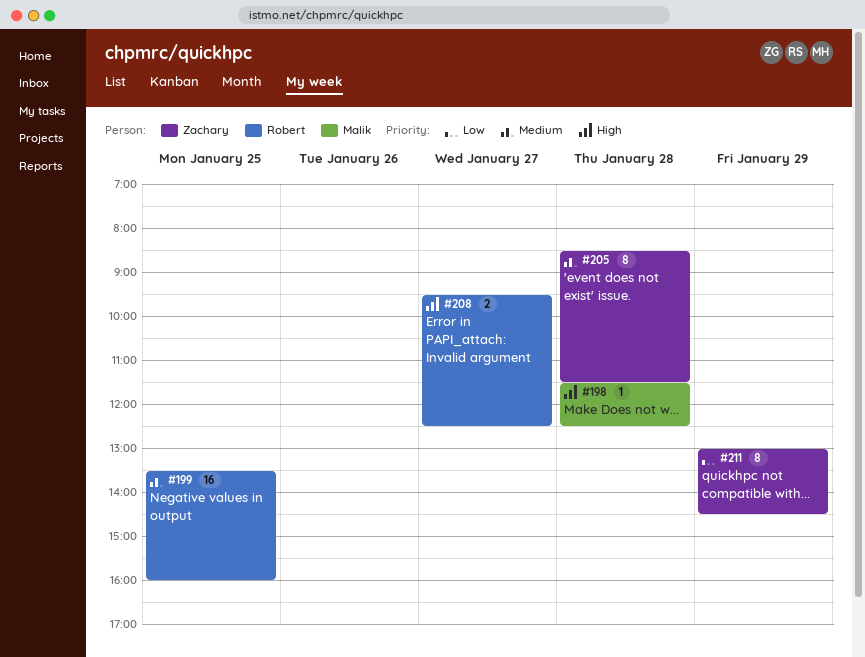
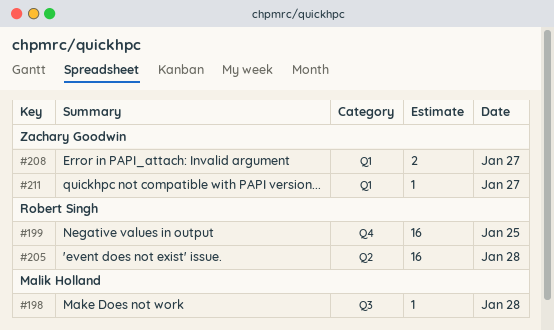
#205, owner: Zachary Goodwin -> Robert Singh
#205, estimate: 8 -> 16
#208, owner: Robert Singh -> Zachary Goodwin
#211, estimate: 8 -> 1
#211, day: Jan 29 -> Jan 27

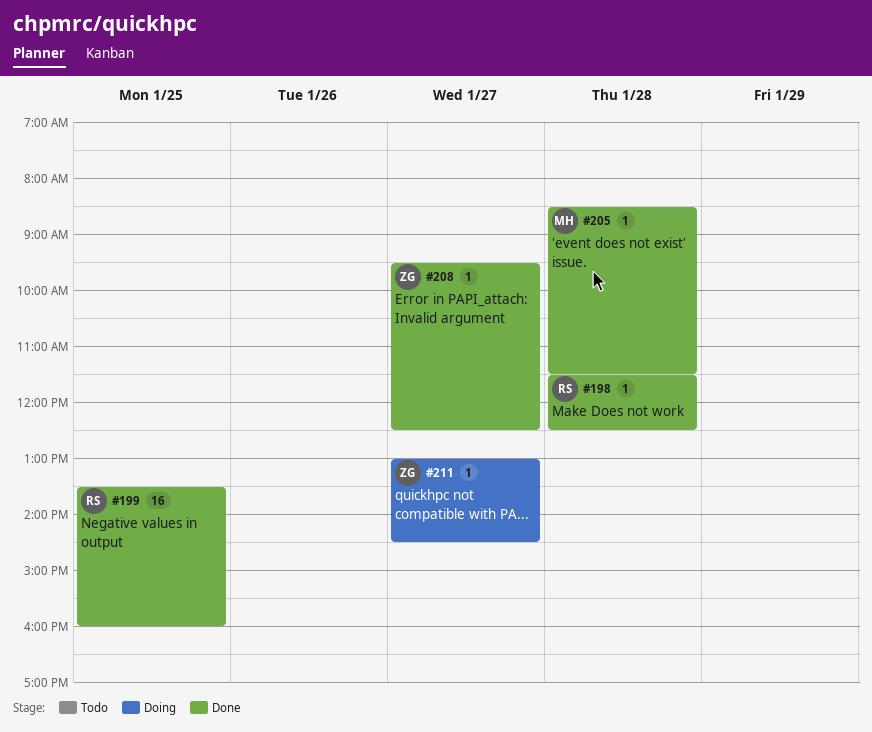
#198, owner: Malik Holland -> Robert Singh
#205, owner: Robert Singh -> Malik Holland
#205, estimate: 16 -> 1
#208, estimate: 2 -> 1

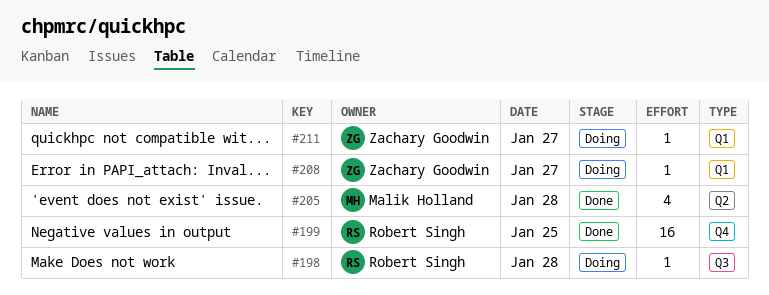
#198, status: Done -> Doing
#205, estimate: 1 -> 4
#208, status: Done -> Doing

